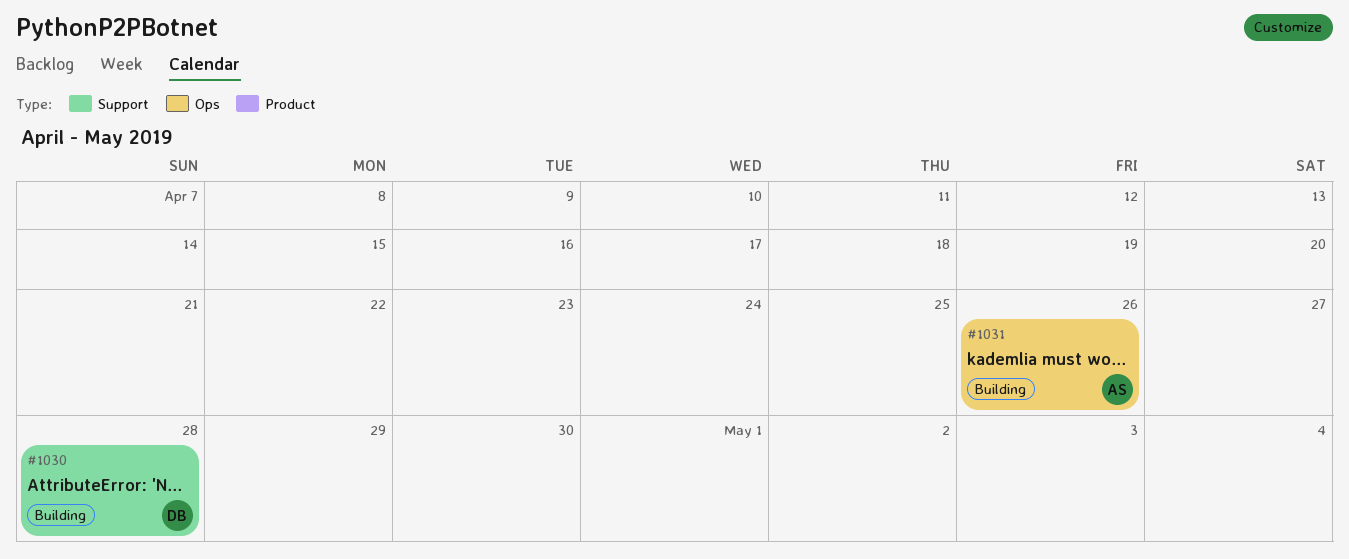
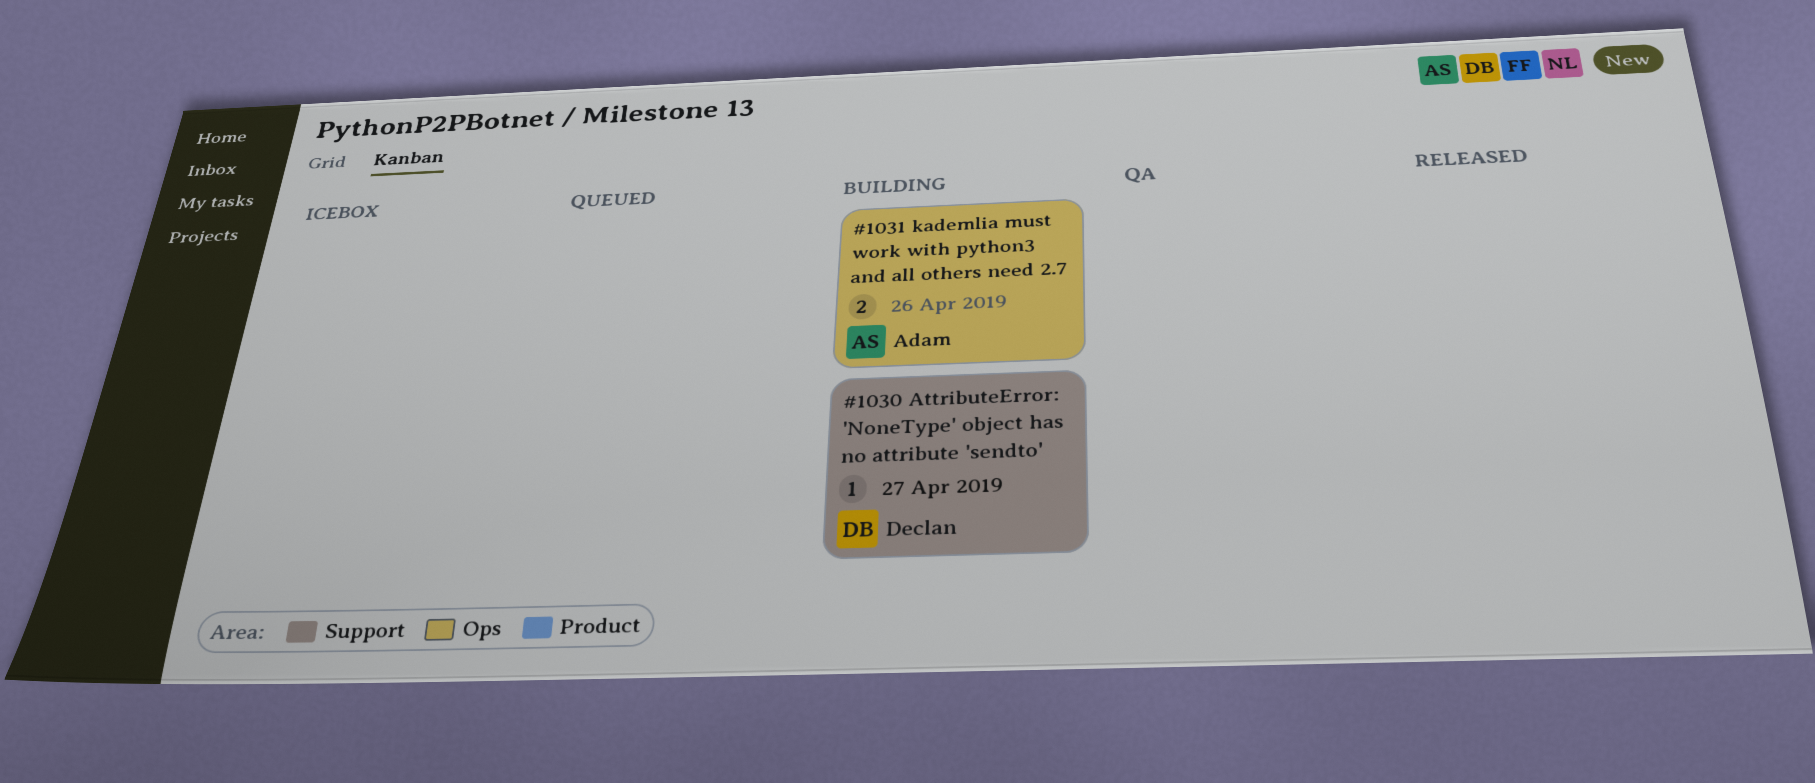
#1030, due: Apr 28 -> Apr 27

